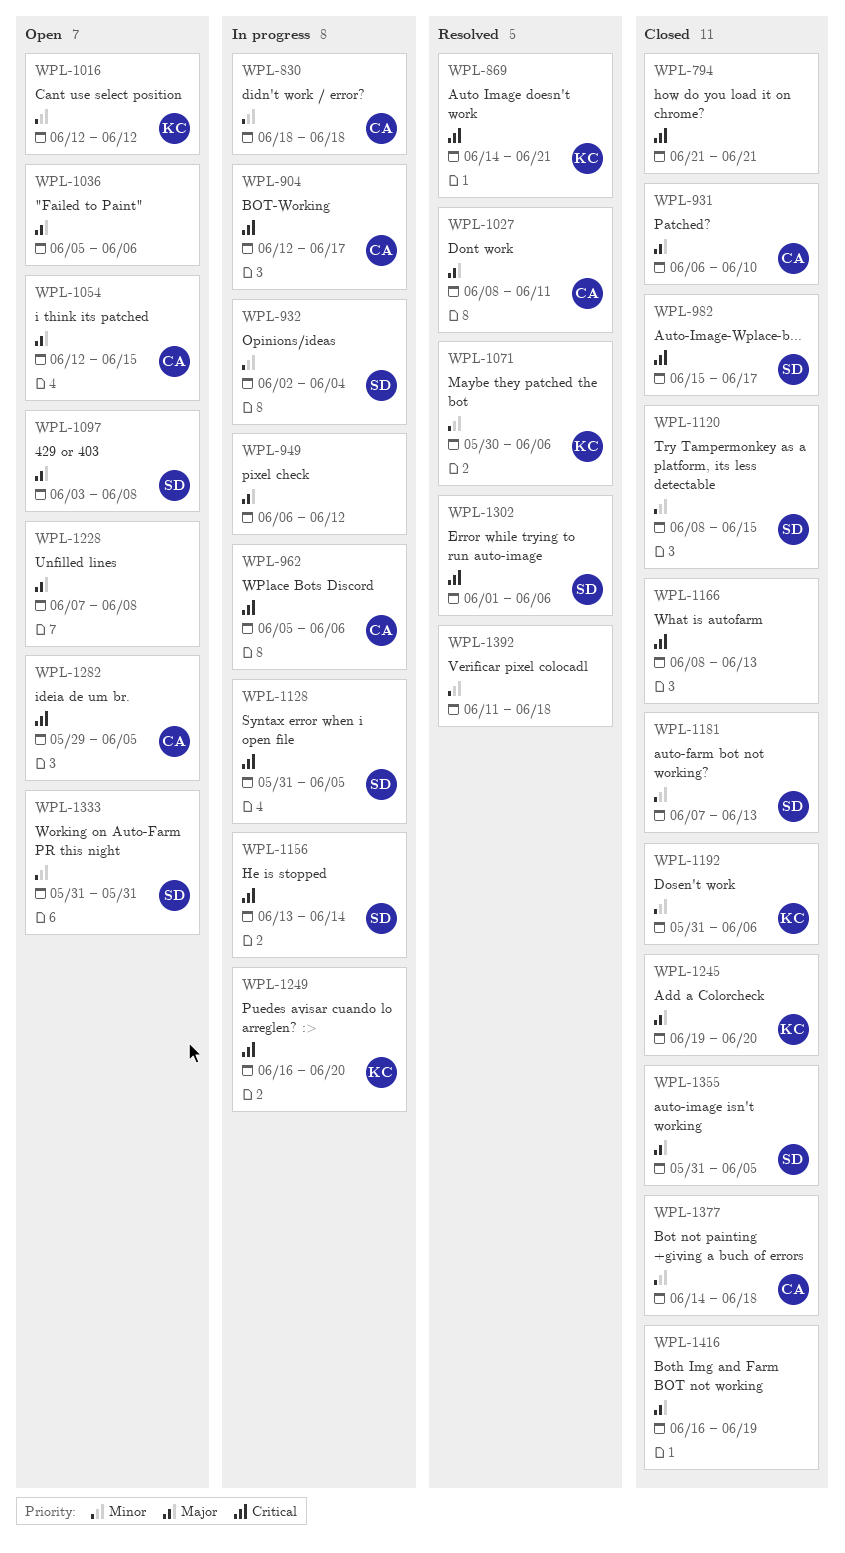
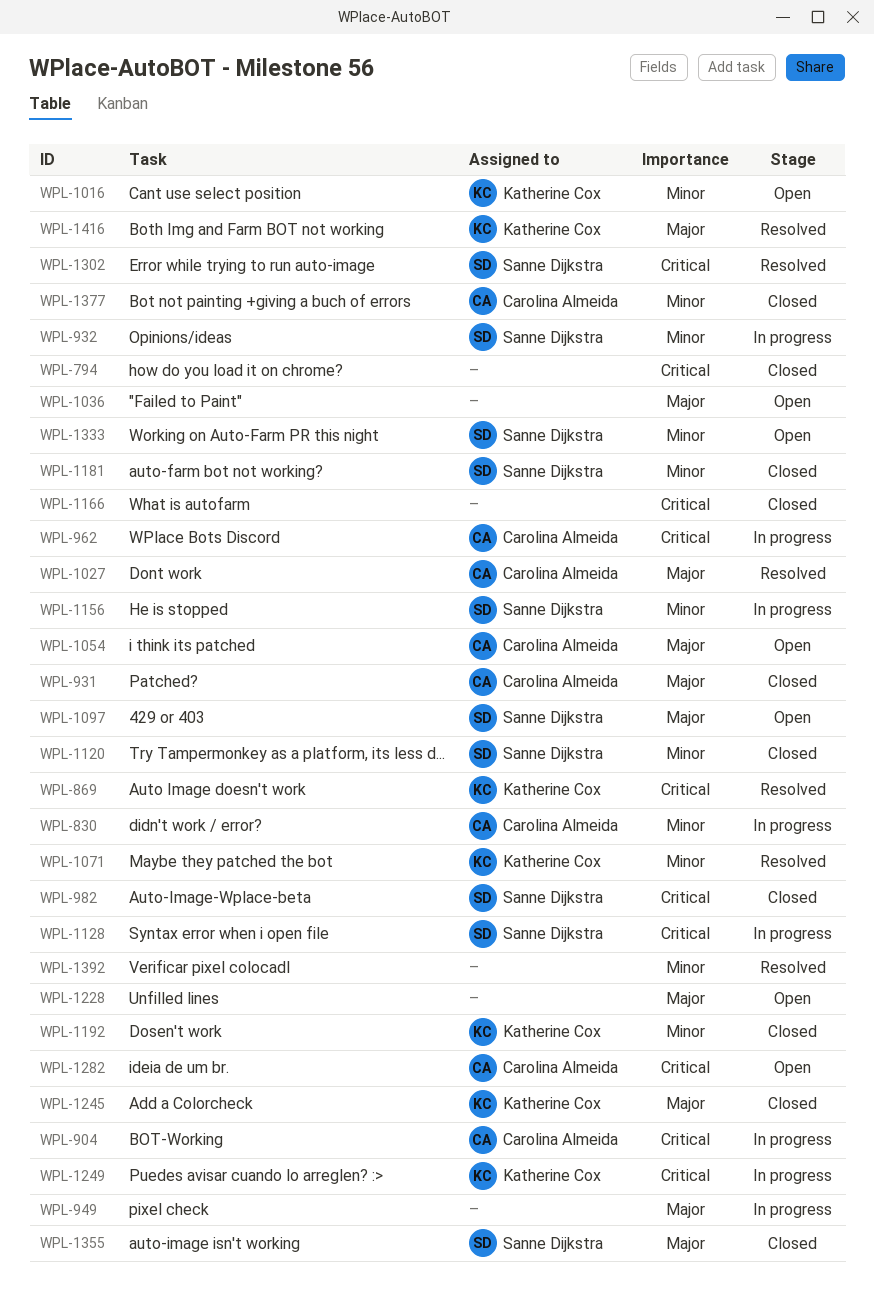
WPL-1156, priority: Critical -> Minor
WPL-1416, status: Closed -> Resolved
WPL-1416, owner: none -> Katherine Cox

